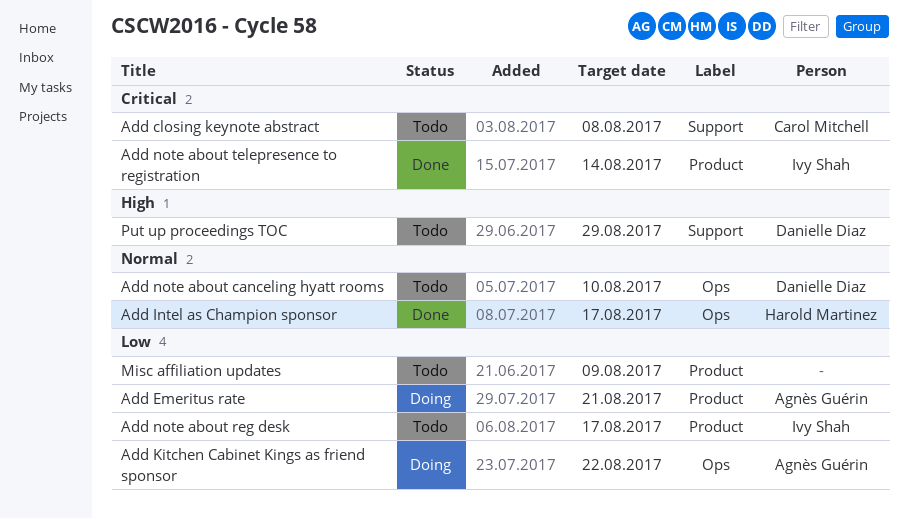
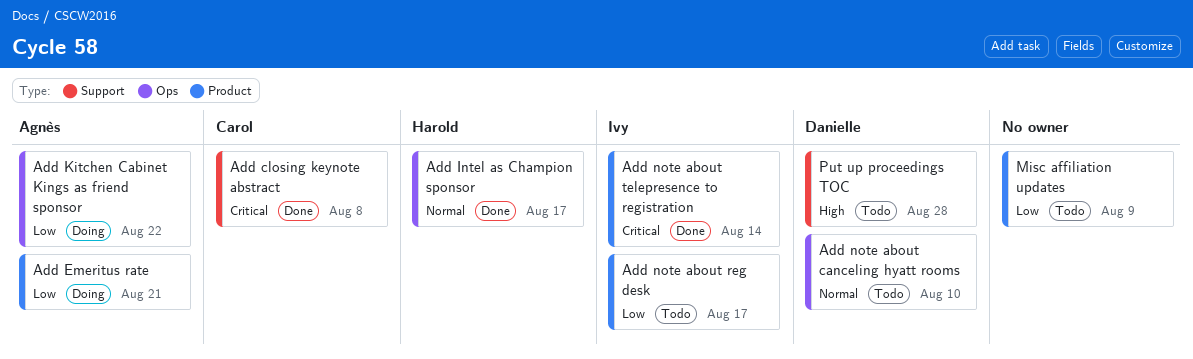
Add closing keynote abstract, status: Todo -> Done
Put up proceedings TOC, due: Aug 29 -> Aug 28

